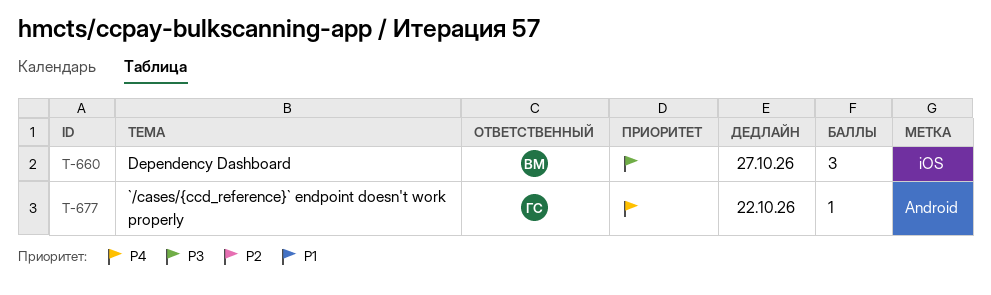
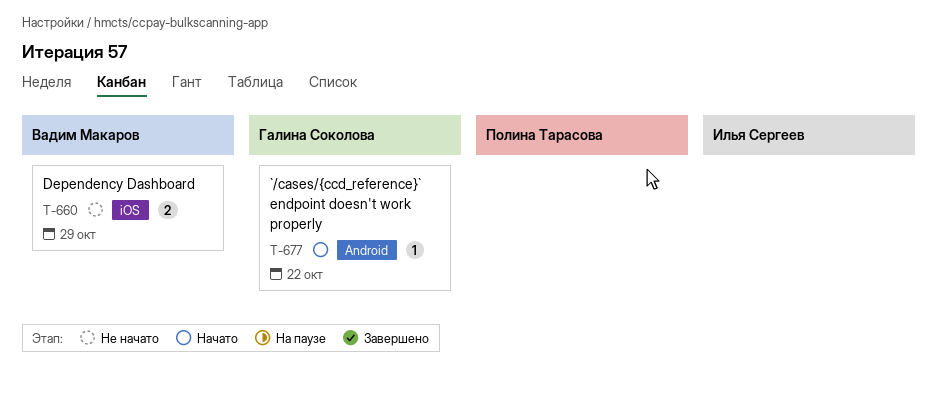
T-660, estimate: 3 -> 2
T-660, due: Oct 27 -> Oct 29

